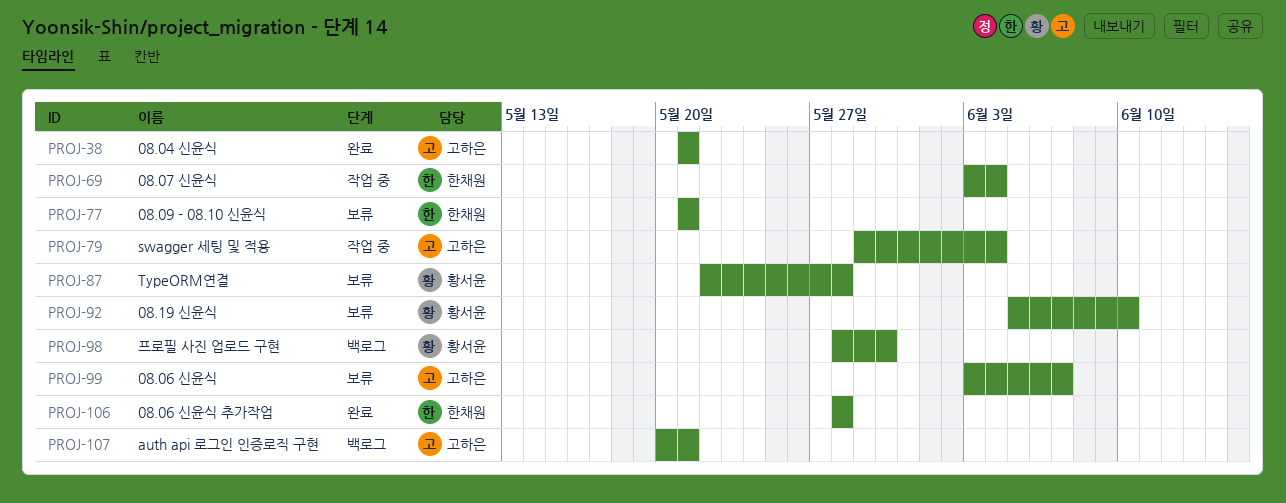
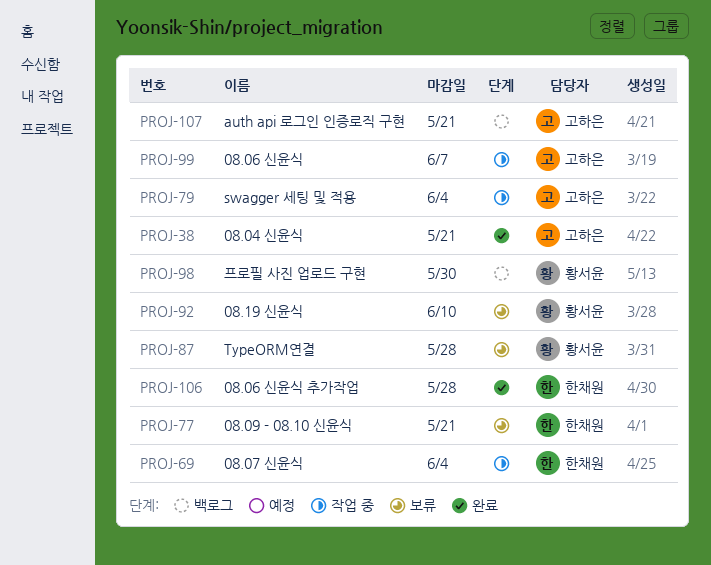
PROJ-99, status: 보류 -> 작업 중

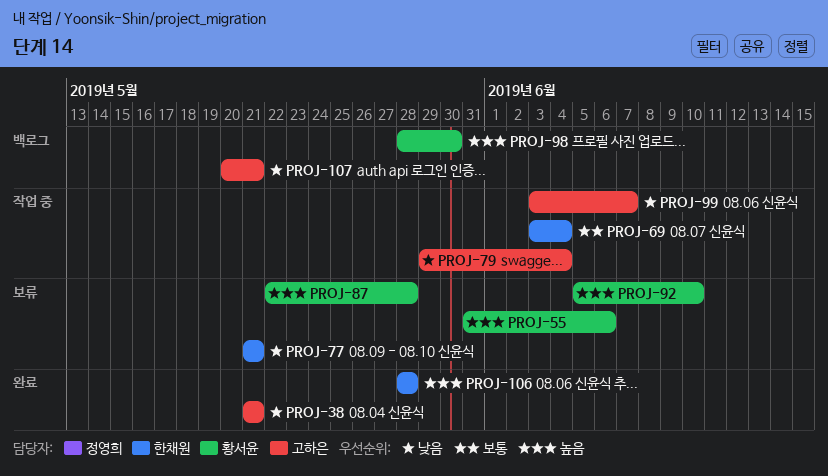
PROJ-55: none -> present

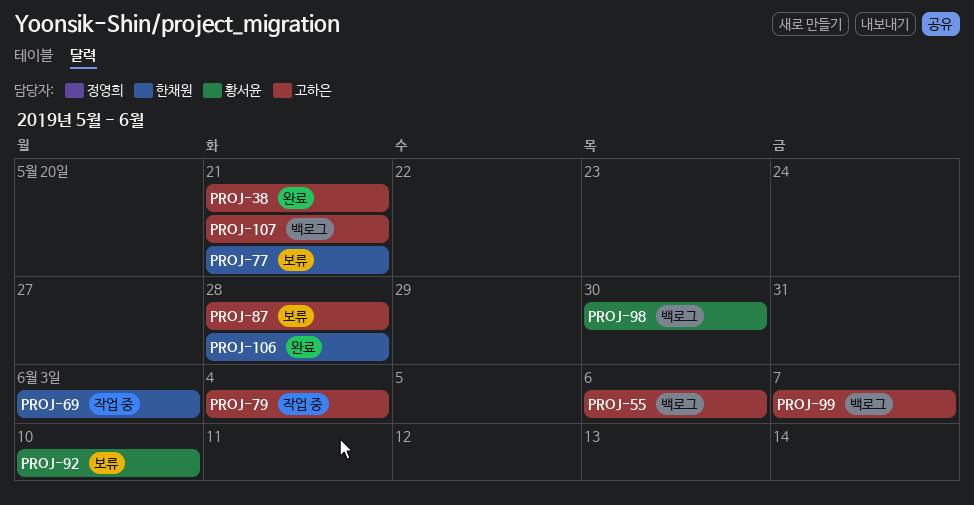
PROJ-55, status: 보류 -> 백로그
PROJ-55, owner: 황서윤 -> 고하은
PROJ-69, due: Jun 4 -> Jun 3
PROJ-87, owner: 황서윤 -> 고하은
PROJ-99, status: 작업 중 -> 백로그

